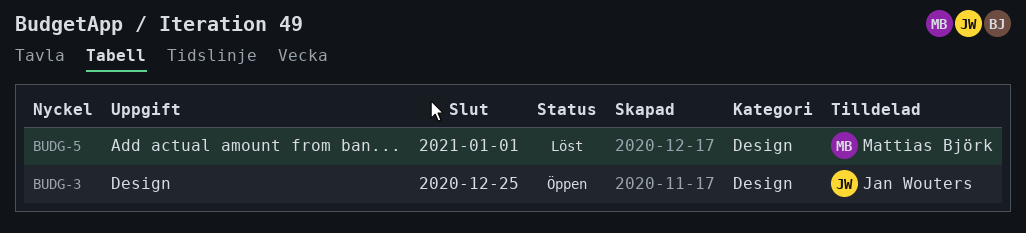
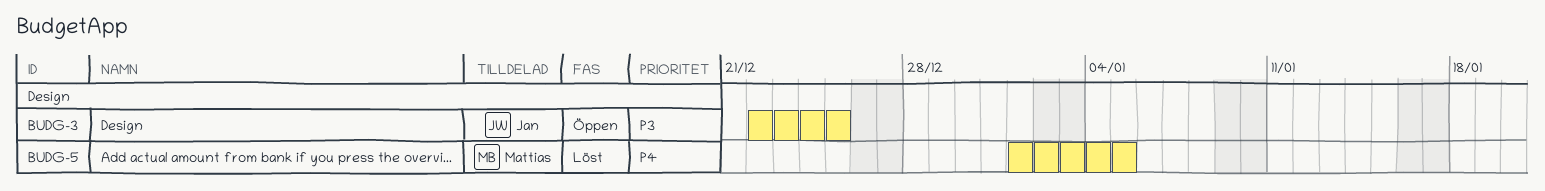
BUDG-5, due: Jan 1 -> Jan 5

